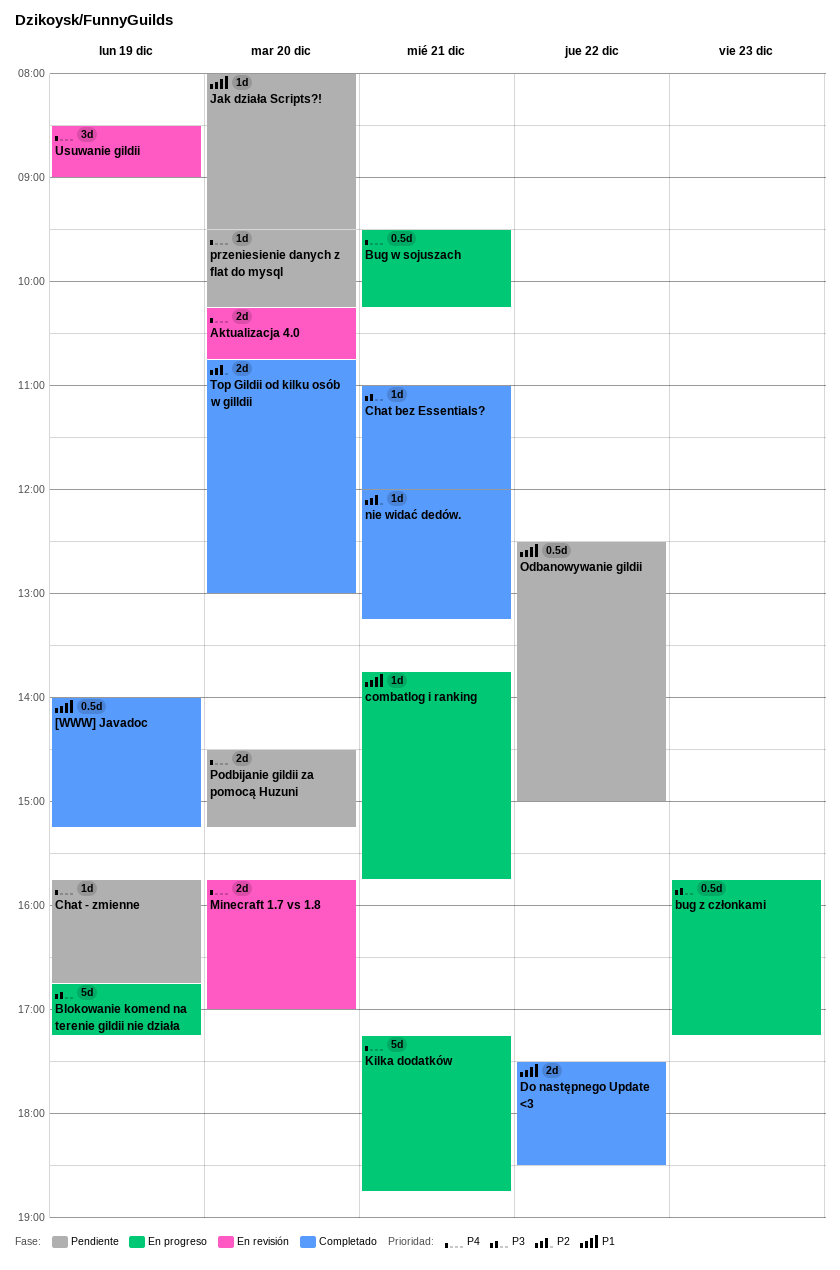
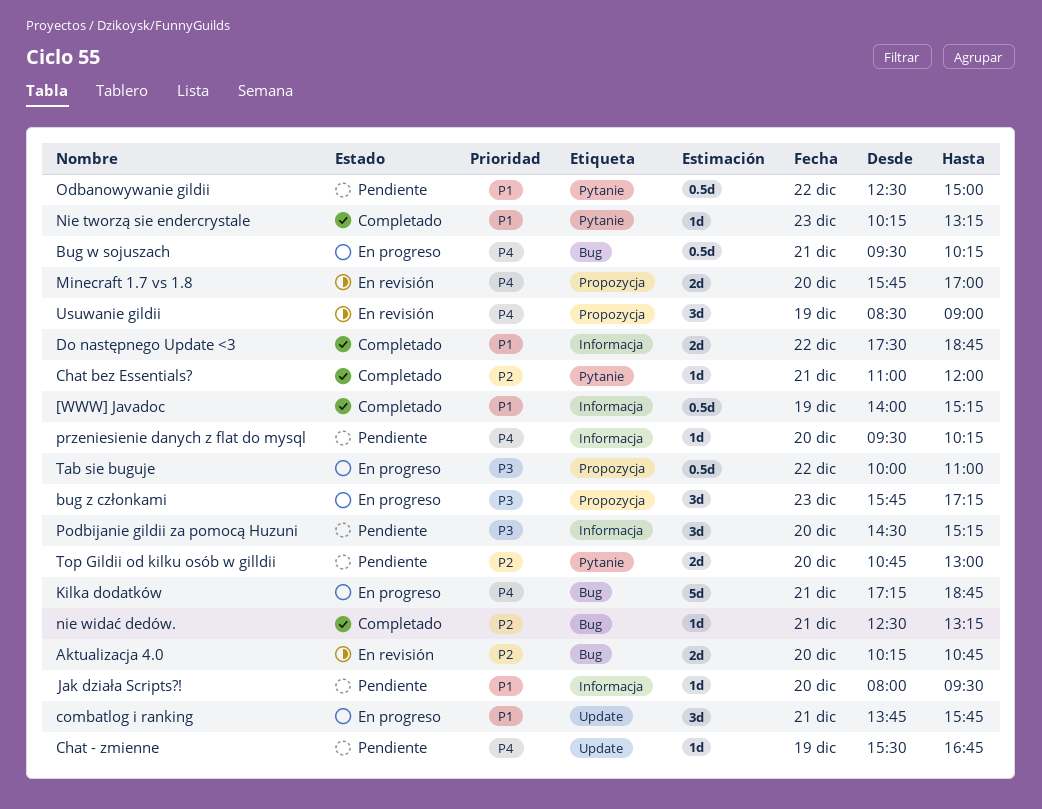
Aktualizacja 4.0, priority: P4 -> P2
Blokowanie komend na terenie gildii nie działa: present -> none
bug z członkami, estimate: 0.5d -> 3d
Chat - zmienne, begins: 15:45 -> 15:30
Chat bez Essentials?, priority: P3 -> P2
combatlog i ranking, estimate: 1d -> 3d
Do następnego Update <3, ends: 18:30 -> 18:45
Nie tworzą sie endercrystale: none -> present
nie widać dedów., begins: 12:00 -> 12:30
Podbijanie gildii za pomocą Huzuni, priority: P4 -> P3
Podbijanie gildii za pomocą Huzuni, estimate: 2d -> 3d
Tab sie buguje: none -> present
Top Gildii od kilku osób w gilldii, status: Completado -> Pendiente

